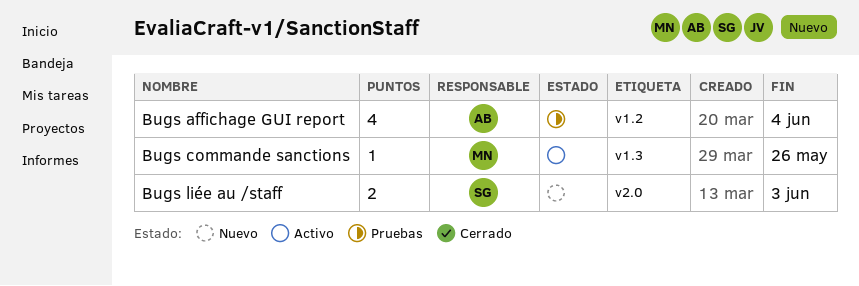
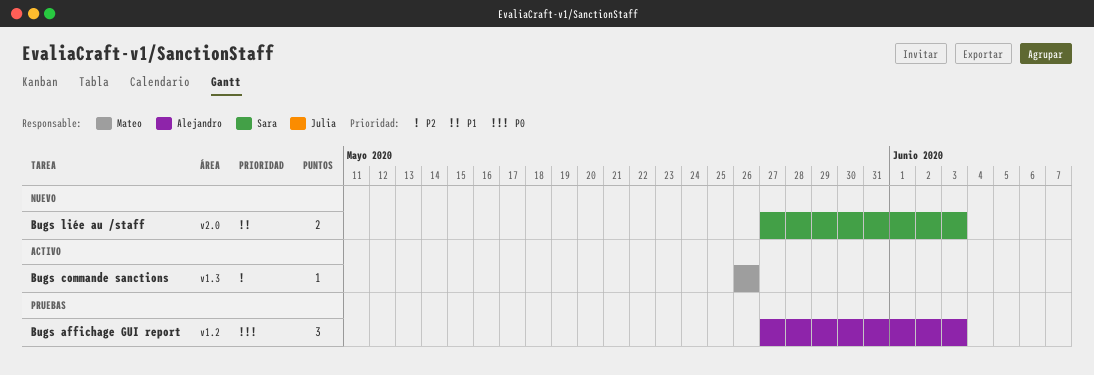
Bugs affichage GUI report, estimate: 4 -> 3
Bugs affichage GUI report, due: Jun 4 -> Jun 3

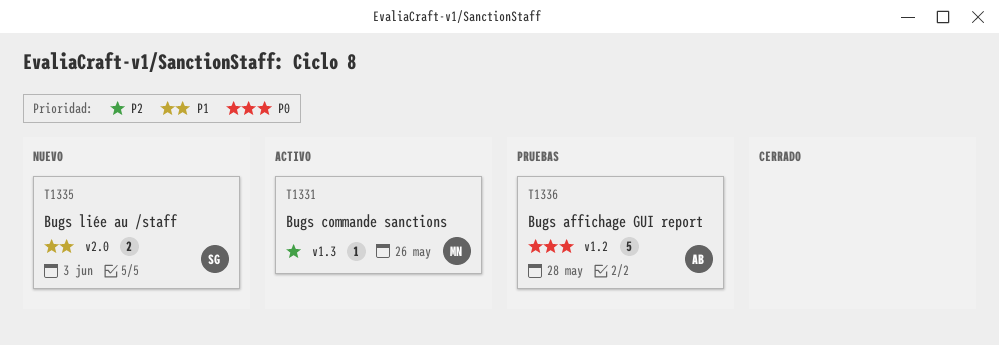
Bugs affichage GUI report, estimate: 3 -> 5
Bugs affichage GUI report, due: Jun 3 -> May 28

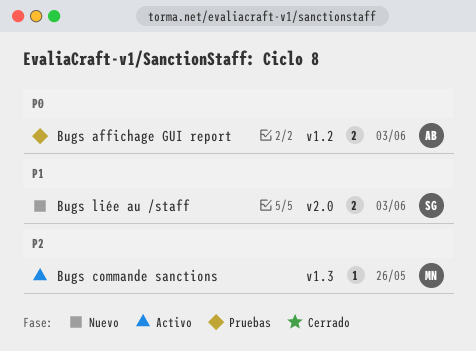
Bugs affichage GUI report, estimate: 5 -> 2
Bugs affichage GUI report, due: May 28 -> Jun 3

